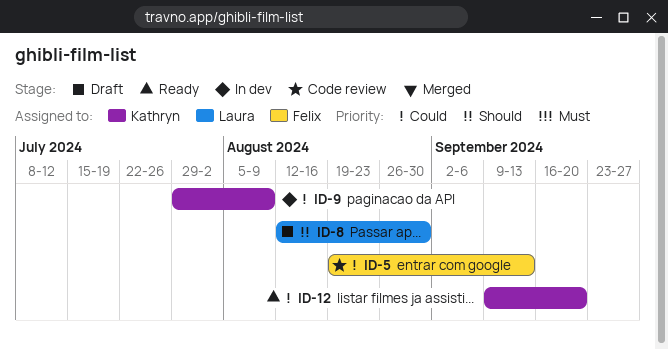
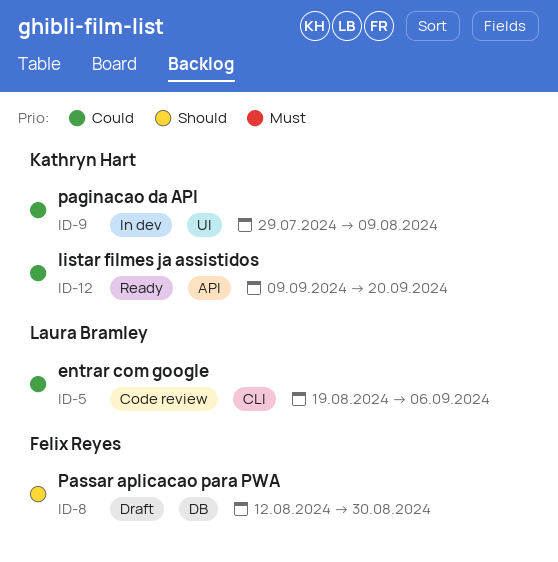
ID-5, owner: Felix Reyes -> Laura Bramley
ID-5, due: Sep 13 -> Sep 6
ID-8, owner: Laura Bramley -> Felix Reyes

